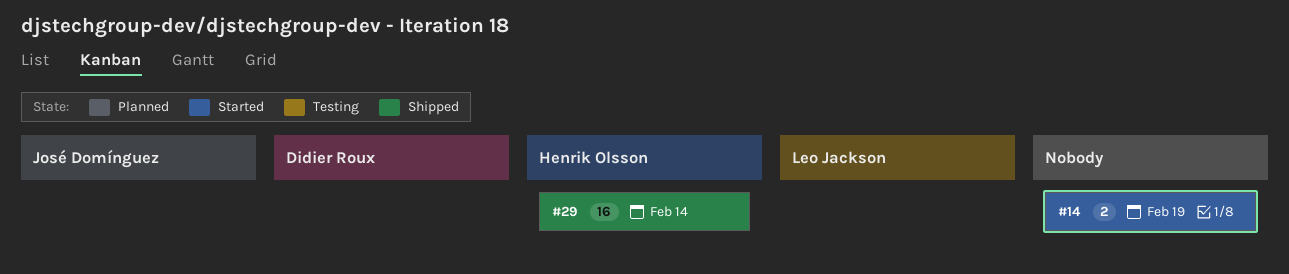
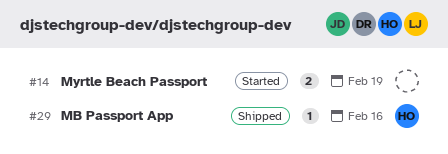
#29, estimate: 16 -> 1
#29, due: Feb 14 -> Feb 16

